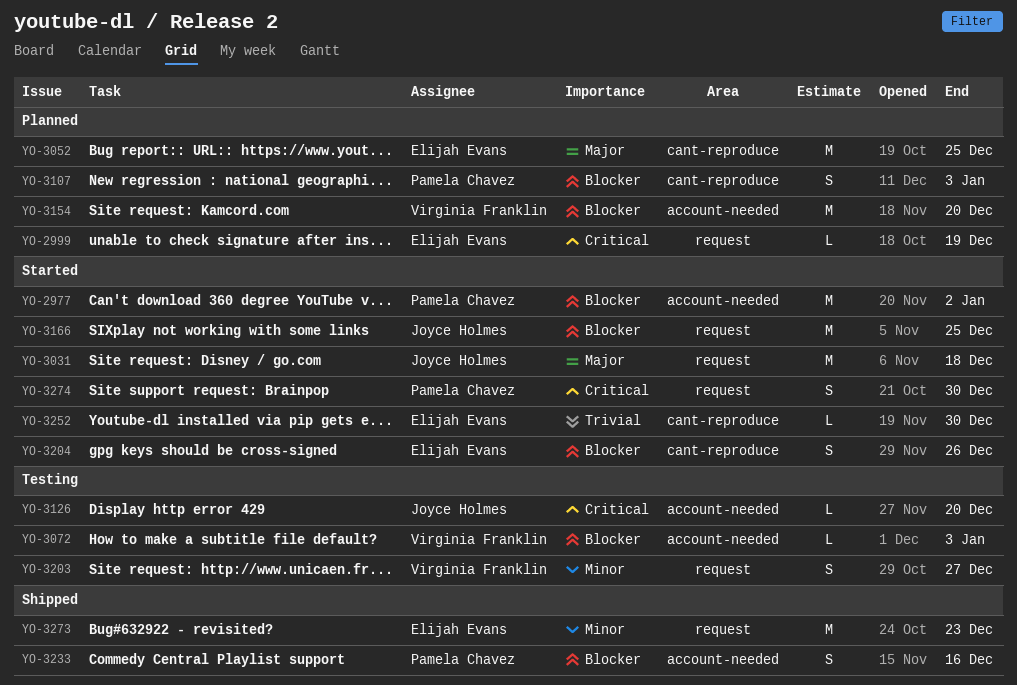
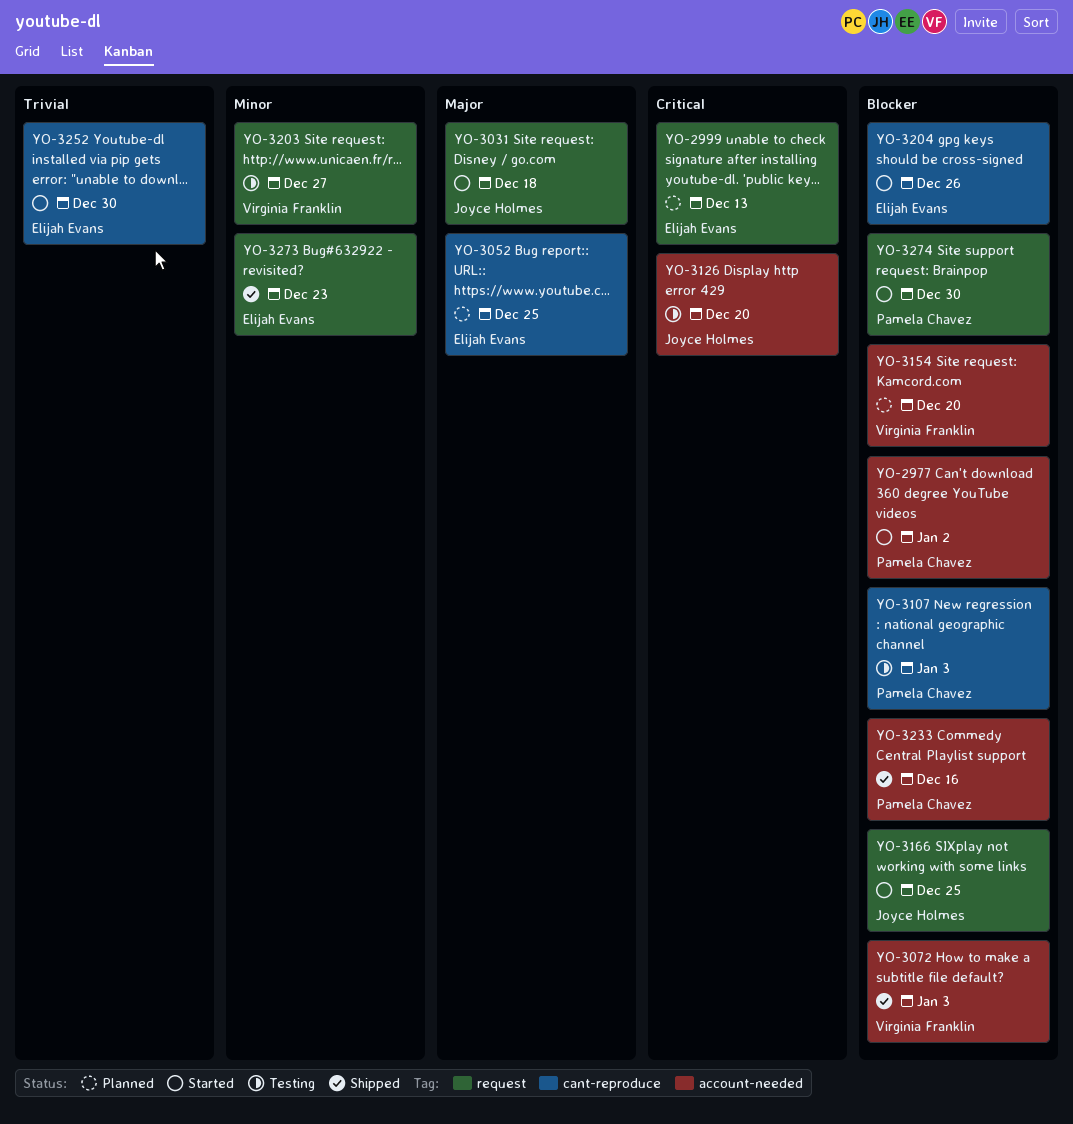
YO-2999, due: Dec 19 -> Dec 13
YO-3072, status: Testing -> Shipped
YO-3107, status: Planned -> Testing
YO-3274, priority: Critical -> Blocker

